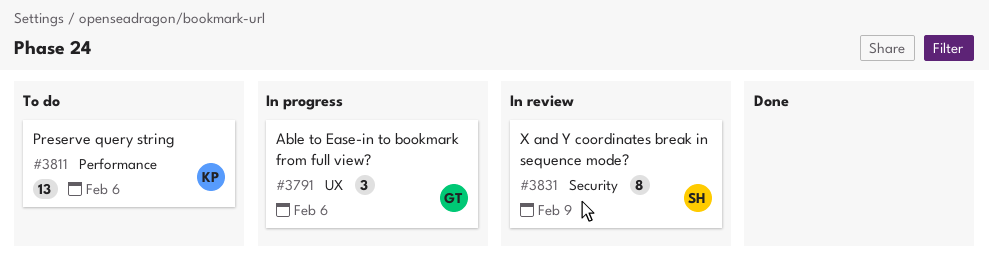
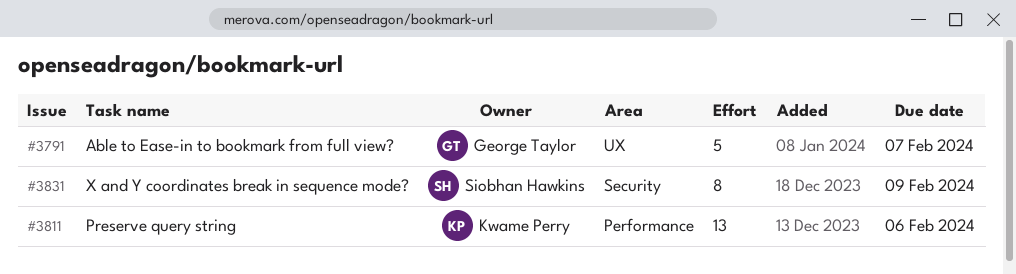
#3791, estimate: 3 -> 5
#3791, due: Feb 6 -> Feb 7

